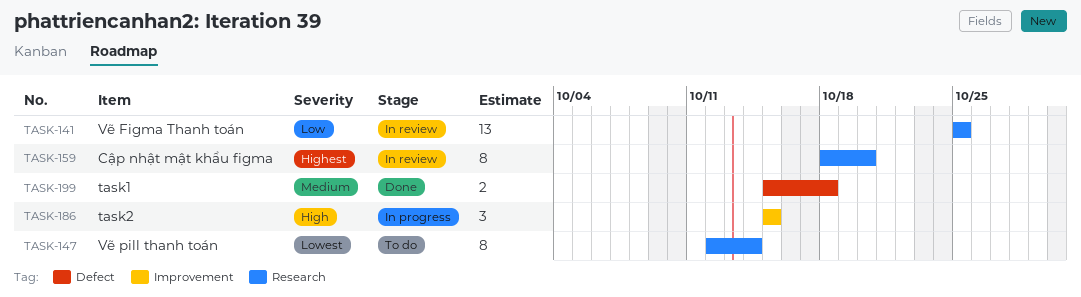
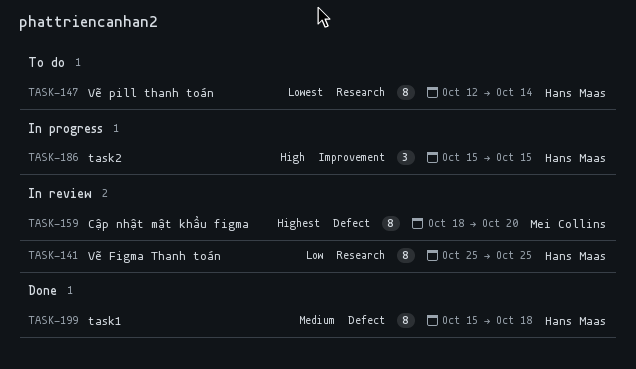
TASK-141, estimate: 13 -> 8
TASK-159, label: Research -> Defect
TASK-199, estimate: 2 -> 8

